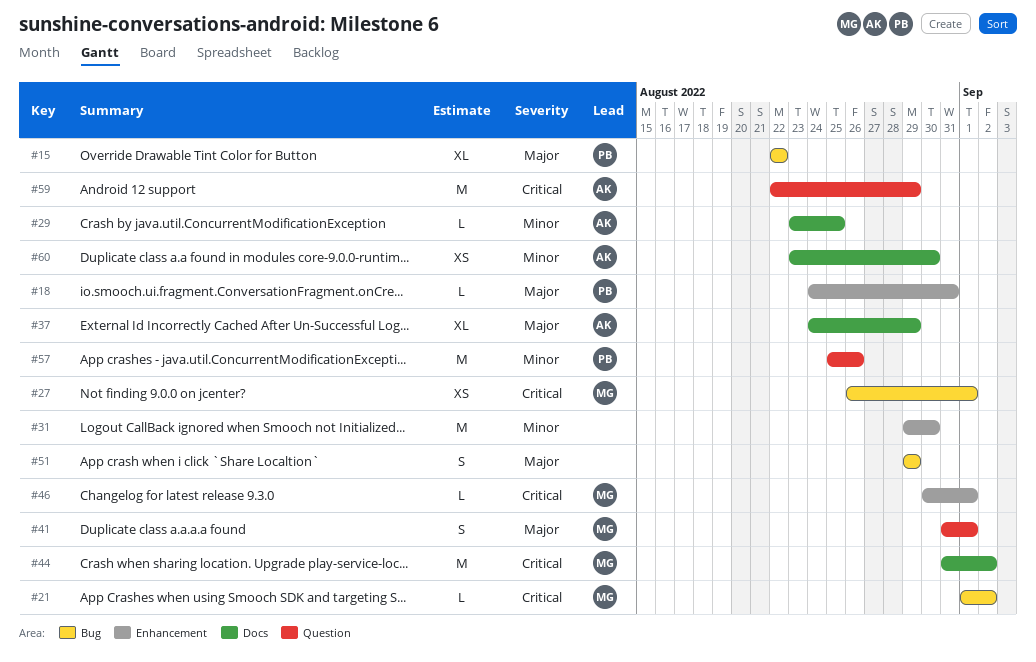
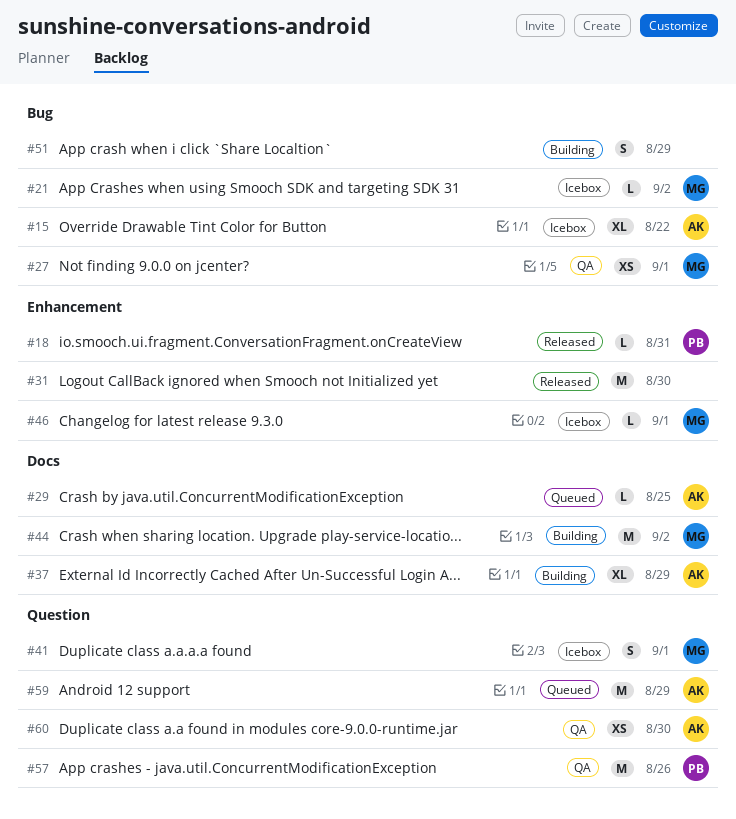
#15, owner: PB -> AK
#60, label: Docs -> Question

